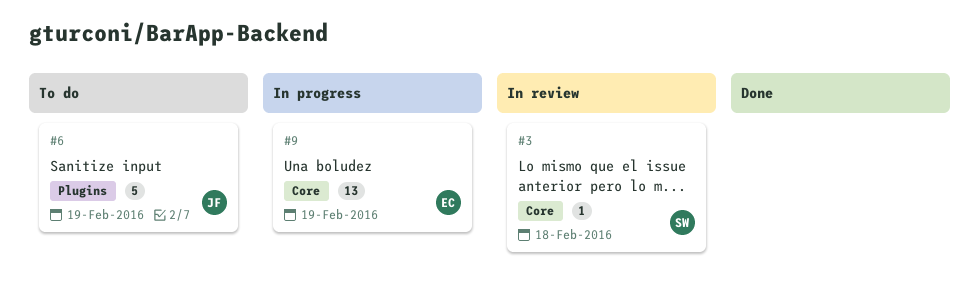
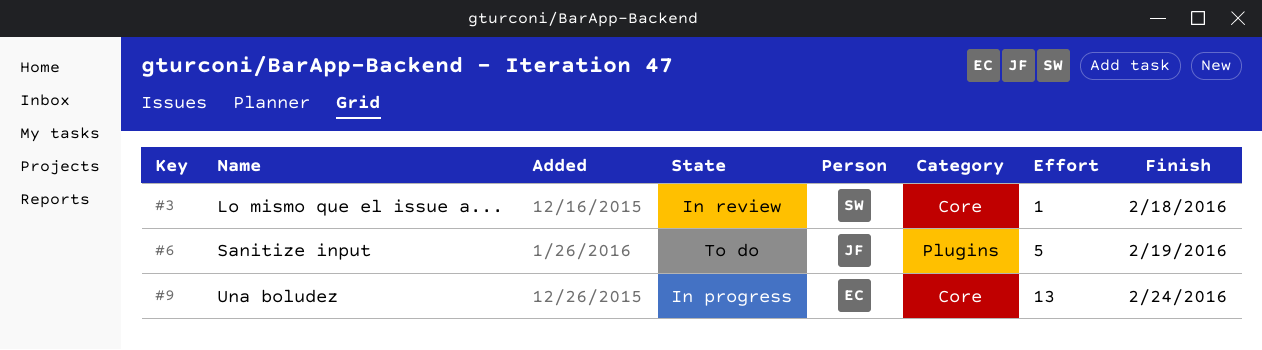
#9, due: Feb 19 -> Feb 24

